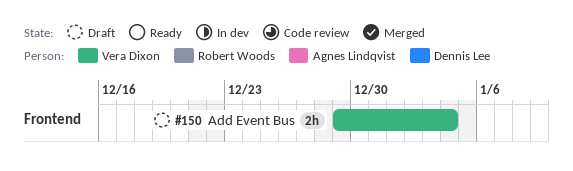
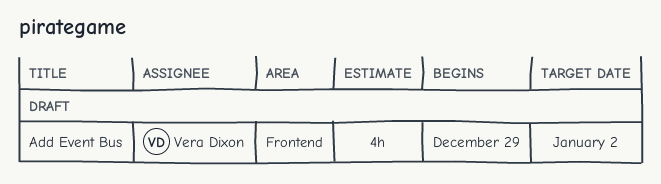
Add Event Bus, estimate: 2h -> 4h
Add Event Bus, due: Jan 4 -> Jan 2

